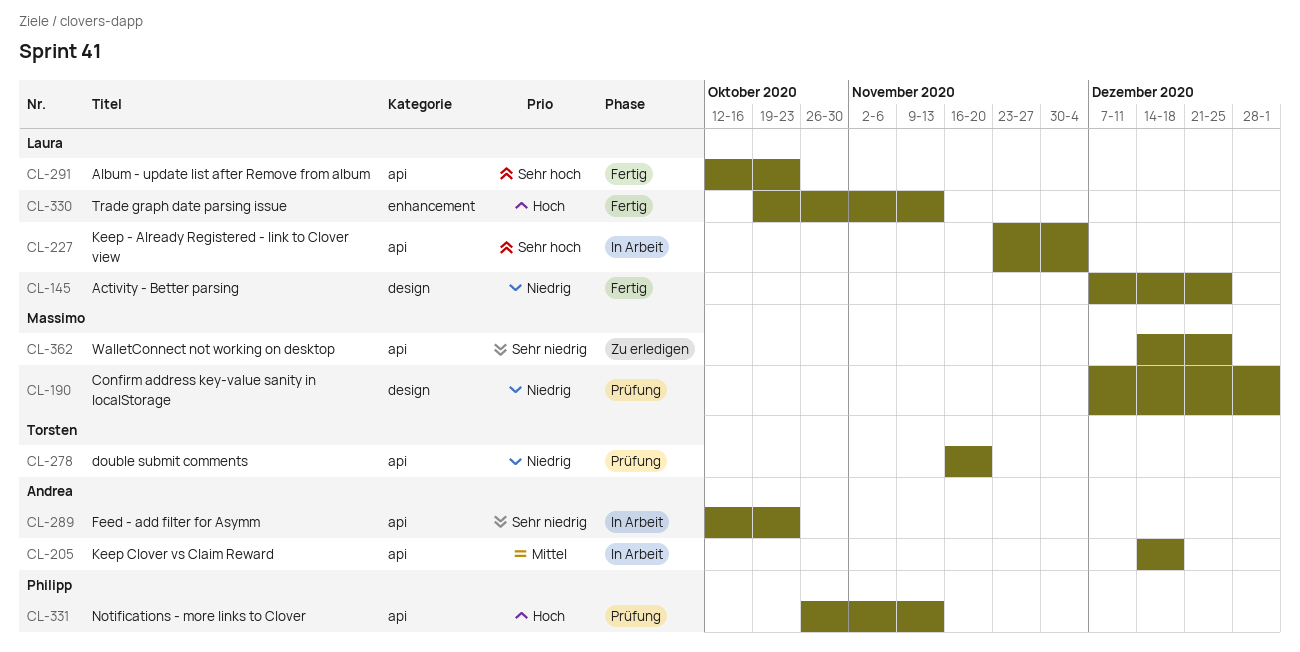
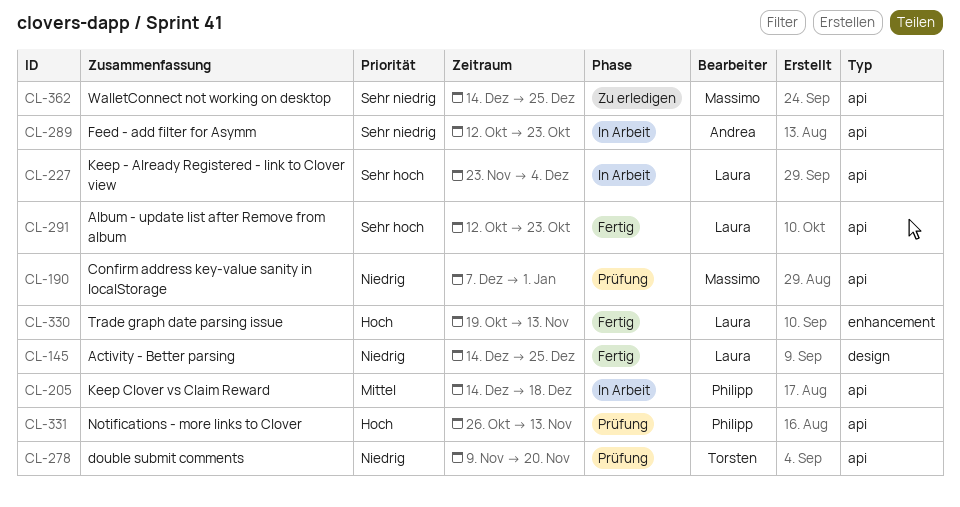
CL-145, start: Dec 7 -> Dec 14
CL-190, label: design -> api
CL-205, owner: Andrea -> Philipp
CL-278, start: Nov 16 -> Nov 9

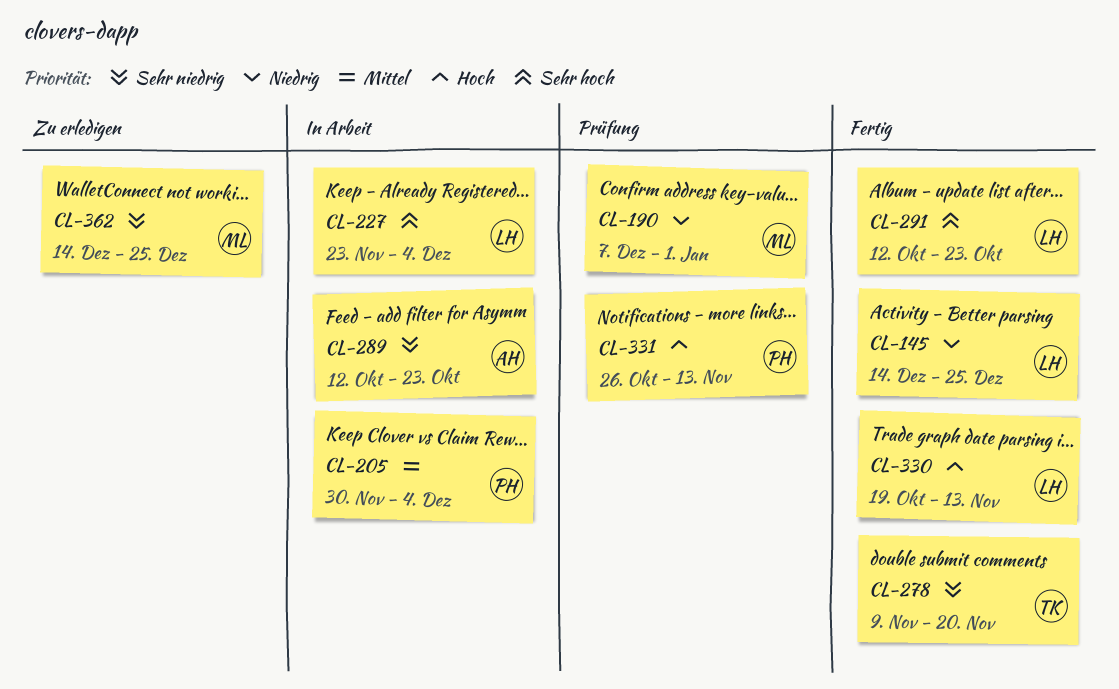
CL-205, start: Dec 14 -> Nov 30
CL-205, due: Dec 18 -> Dec 4
CL-278, status: Prüfung -> Fertig
CL-278, priority: Niedrig -> Sehr niedrig

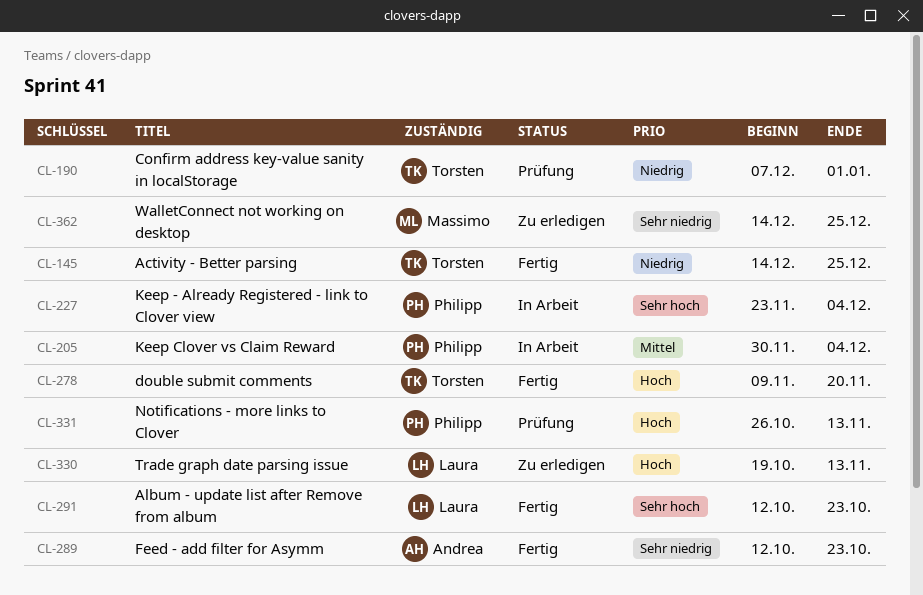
CL-145, owner: Laura -> Torsten
CL-190, owner: Massimo -> Torsten
CL-227, owner: Laura -> Philipp
CL-278, priority: Sehr niedrig -> Hoch
CL-289, status: In Arbeit -> Fertig
CL-330, status: Fertig -> Zu erledigen

